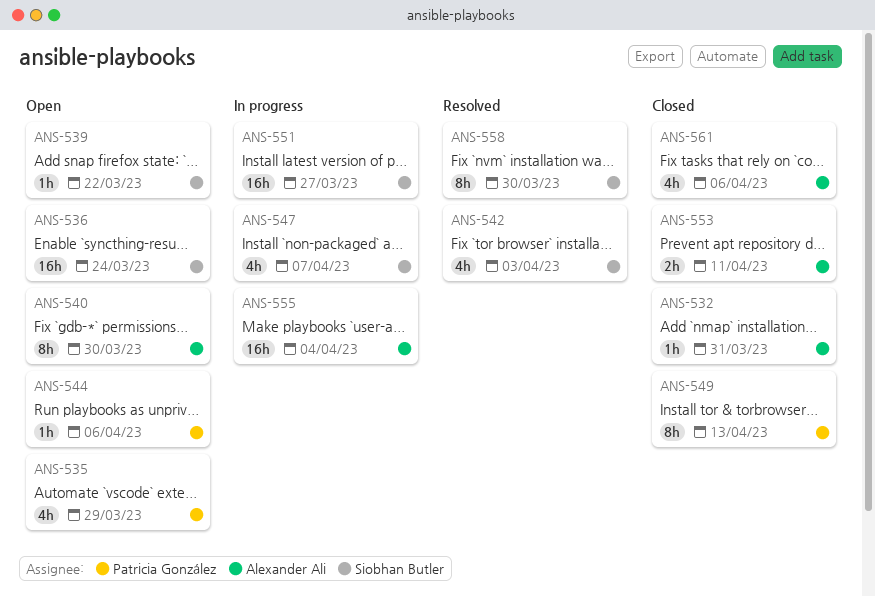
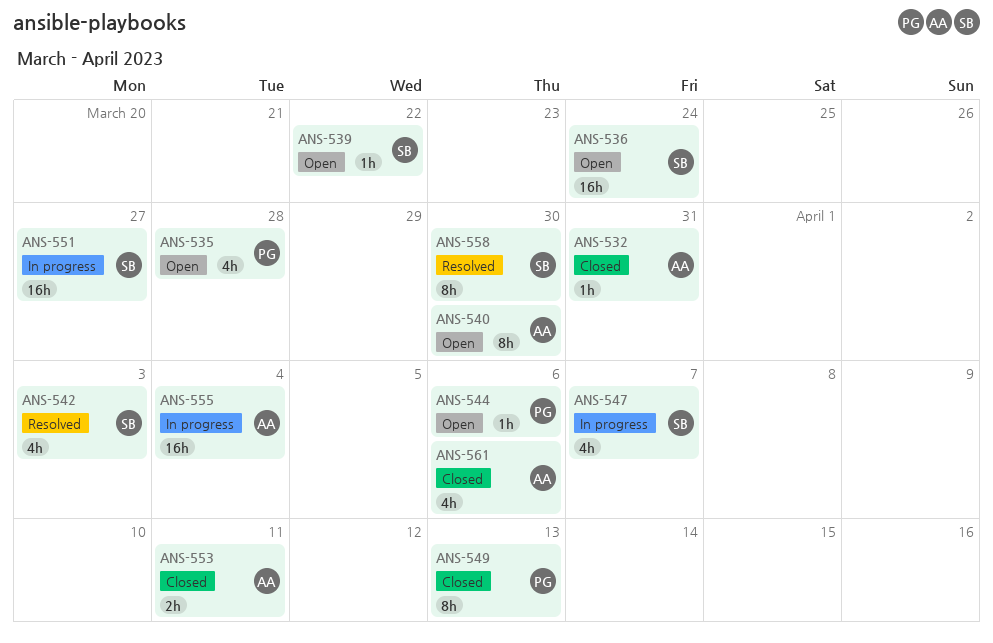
ANS-535, due: Mar 29 -> Mar 28

